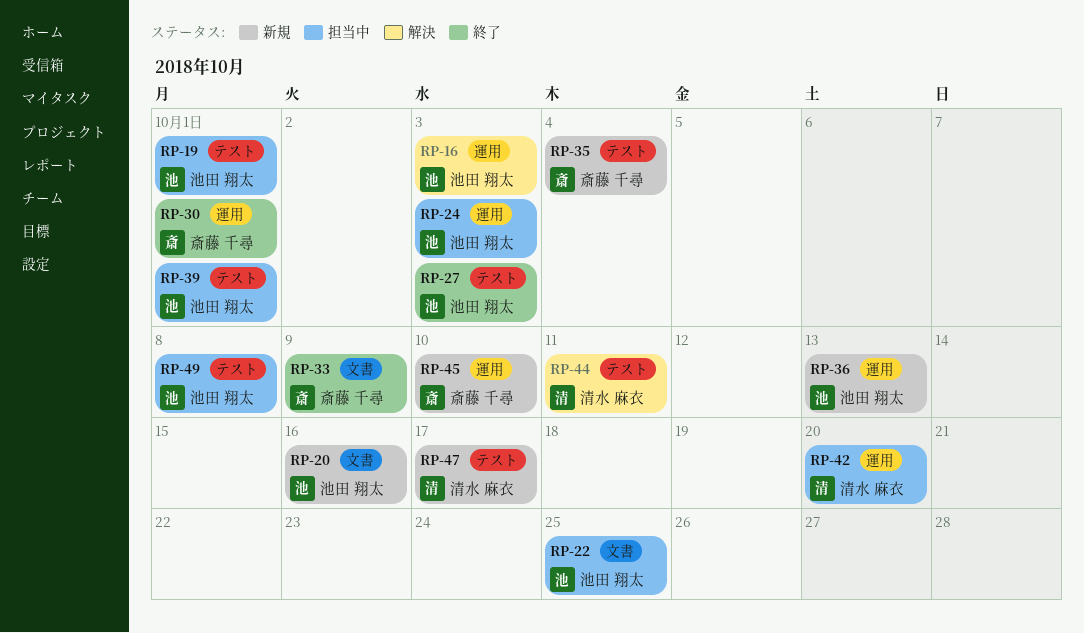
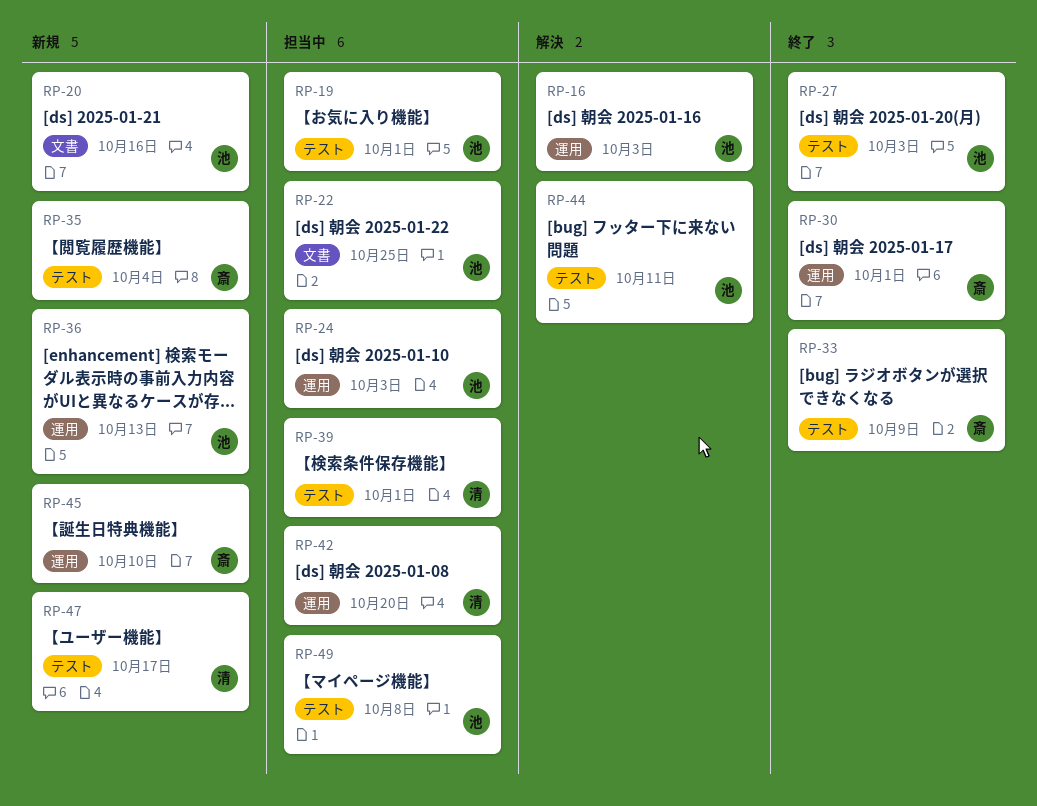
RP-33, label: 文書 -> テスト
RP-39, owner: 池田 翔太 -> 清水 麻衣
RP-44, owner: 清水 麻衣 -> 池田 翔太

